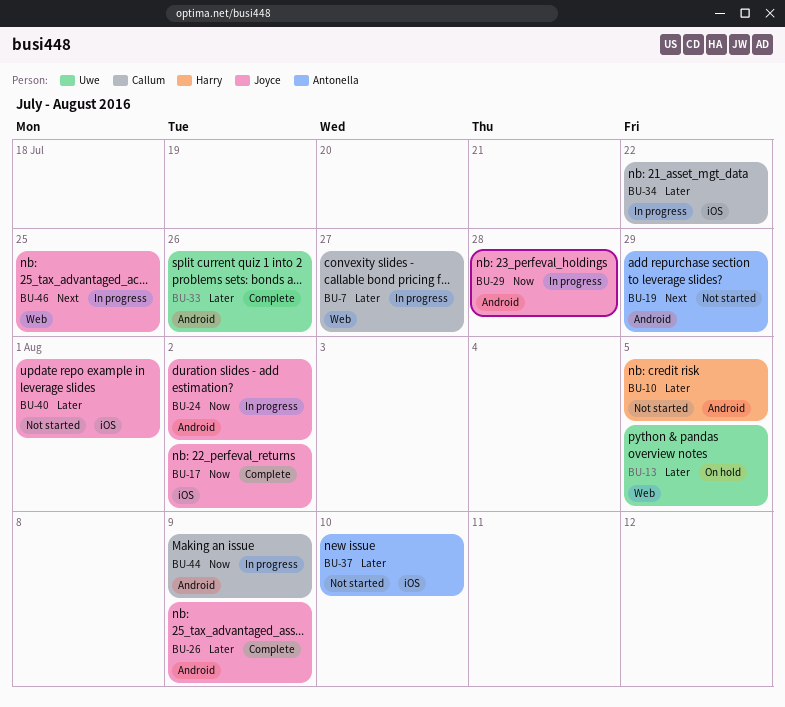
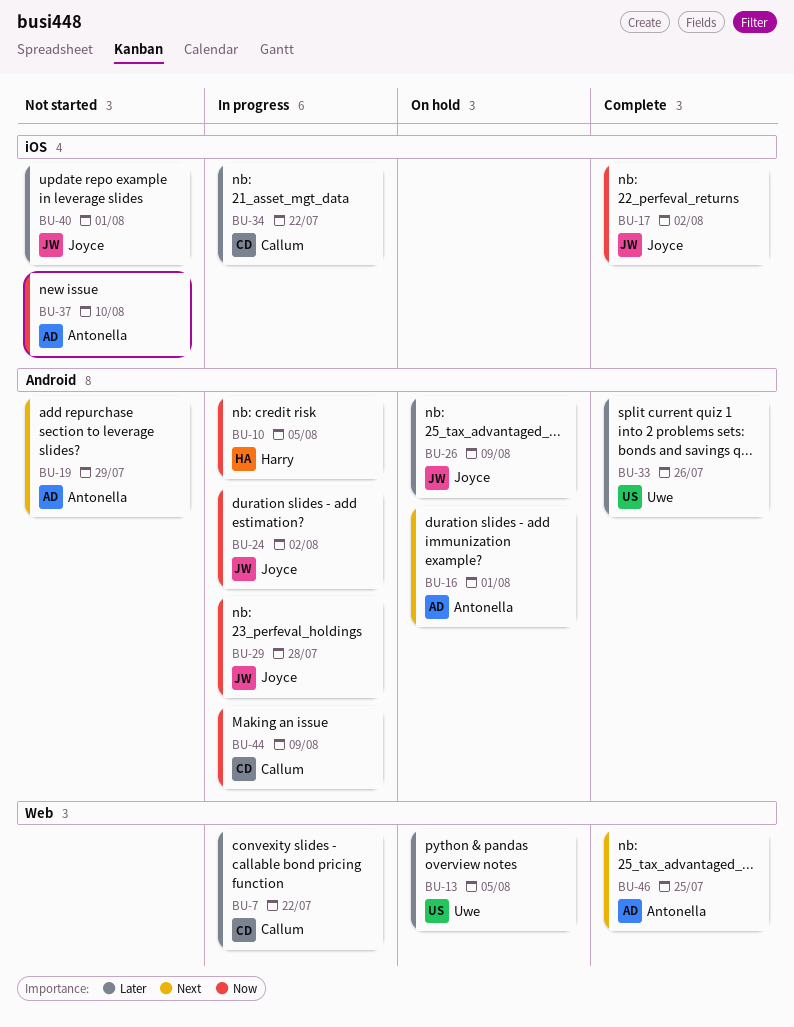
BU-7, due: Jul 27 -> Jul 22
BU-10, status: Not started -> In progress
BU-10, priority: Later -> Now
BU-16: none -> present
BU-26, status: Complete -> On hold
BU-37, priority: Later -> Now
BU-46, status: In progress -> Complete
BU-46, owner: Joyce -> Antonella

